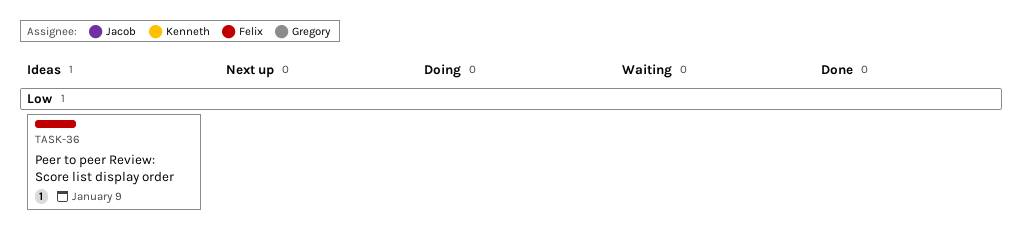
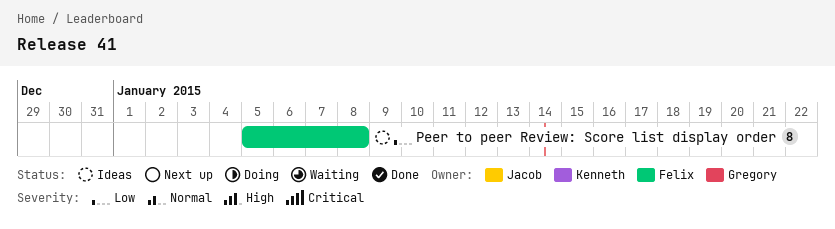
Peer to peer Review: Score list display order, estimate: 1 -> 8
Peer to peer Review: Score list display order, due: Jan 9 -> Jan 8

